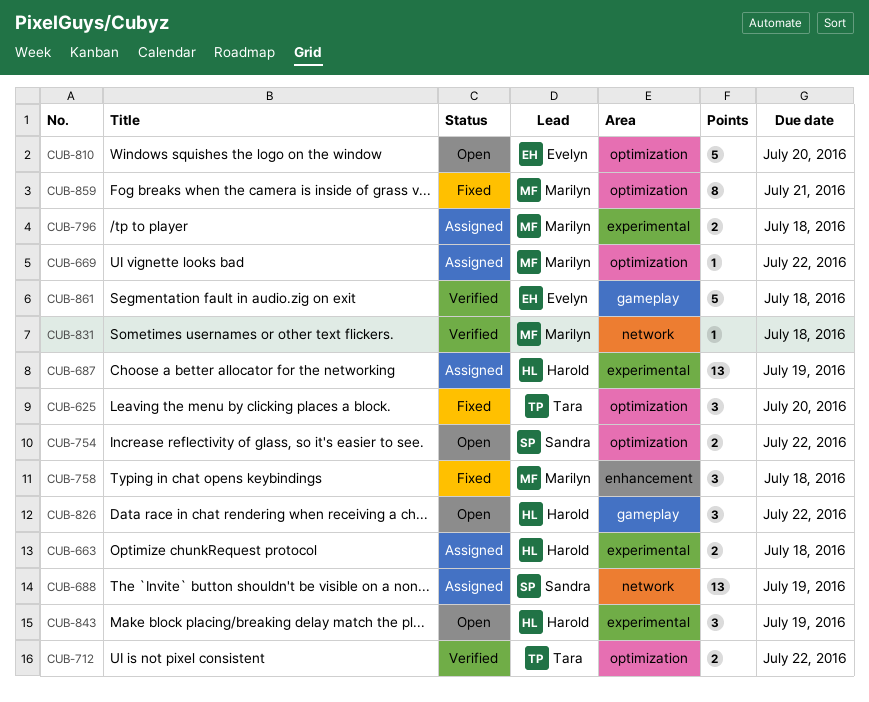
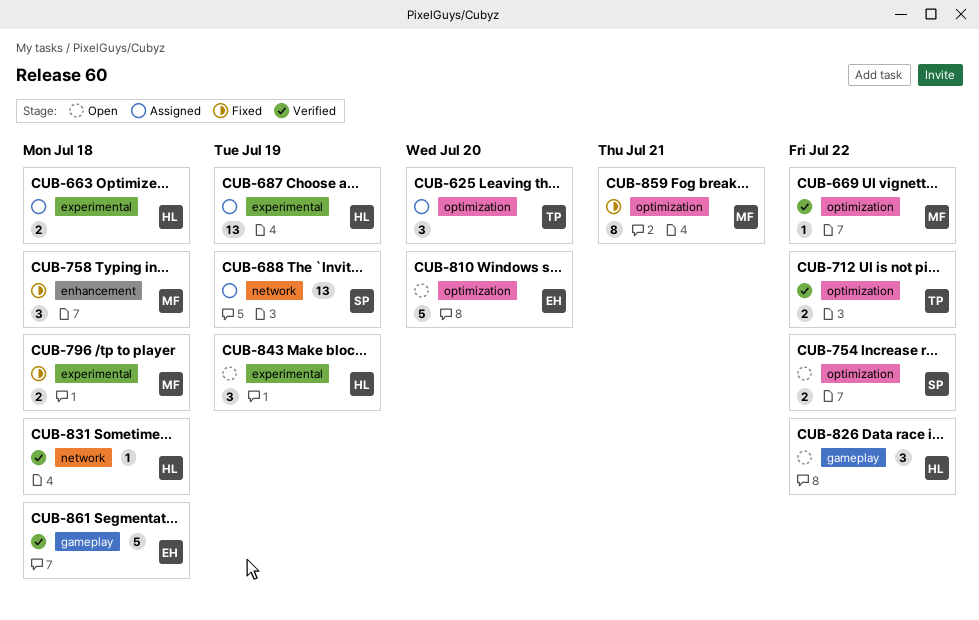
CUB-625, status: Fixed -> Assigned
CUB-669, status: Assigned -> Verified
CUB-796, status: Assigned -> Fixed
CUB-831, owner: Marilyn -> Harold

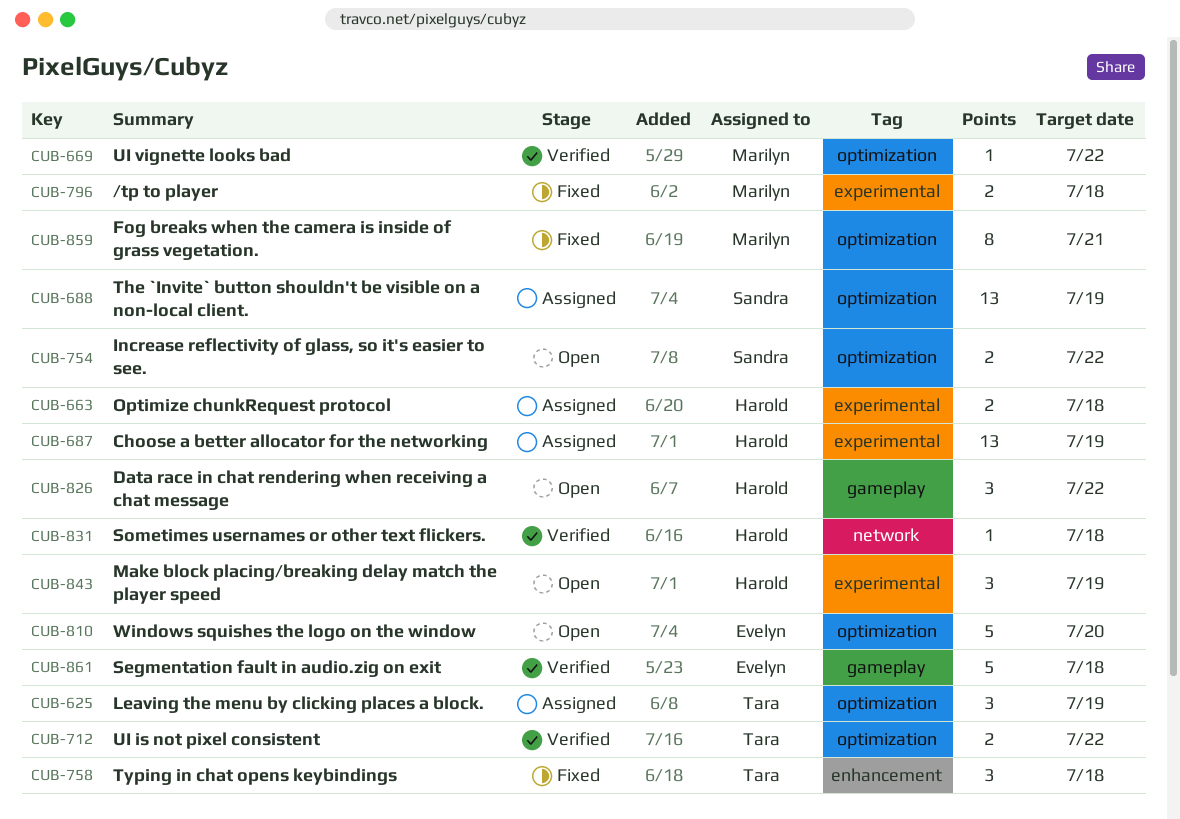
CUB-625, due: Jul 20 -> Jul 19
CUB-688, label: network -> optimization
CUB-758, owner: Marilyn -> Tara

